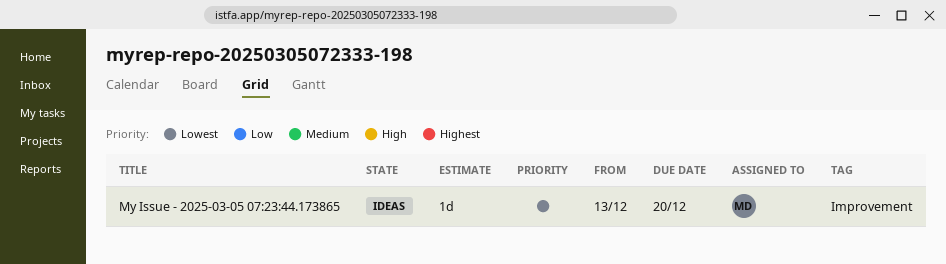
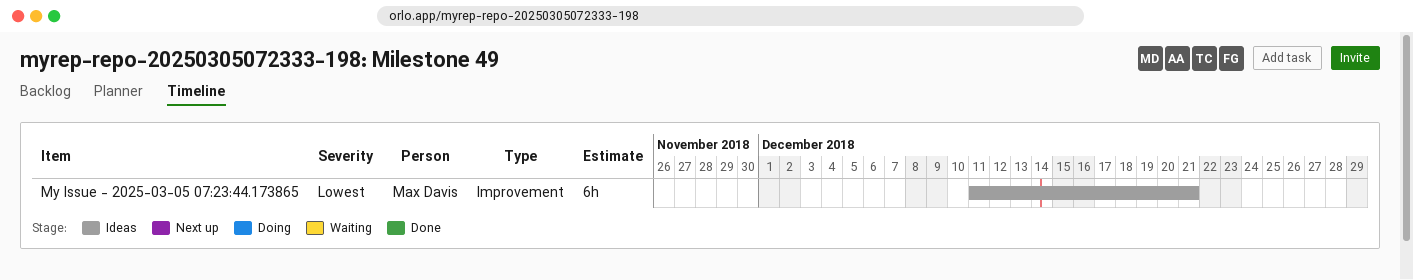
My Issue - 2025-03-05 07:23:44.173865, estimate: 1d -> 6h
My Issue - 2025-03-05 07:23:44.173865, start: Dec 13 -> Dec 11
My Issue - 2025-03-05 07:23:44.173865, due: Dec 20 -> Dec 21

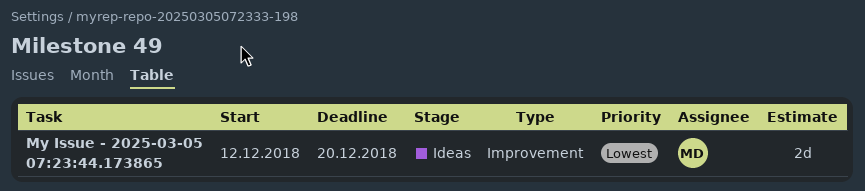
My Issue - 2025-03-05 07:23:44.173865, estimate: 6h -> 2d
My Issue - 2025-03-05 07:23:44.173865, start: Dec 11 -> Dec 12
My Issue - 2025-03-05 07:23:44.173865, due: Dec 21 -> Dec 20

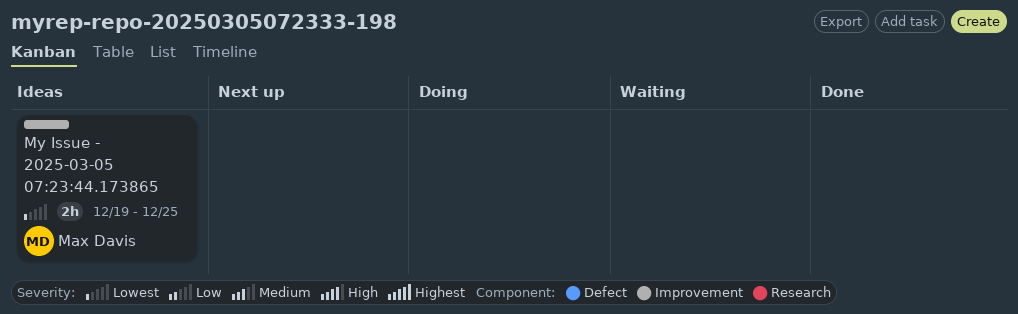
My Issue - 2025-03-05 07:23:44.173865, estimate: 2d -> 2h
My Issue - 2025-03-05 07:23:44.173865, start: Dec 12 -> Dec 19
My Issue - 2025-03-05 07:23:44.173865, due: Dec 20 -> Dec 25

